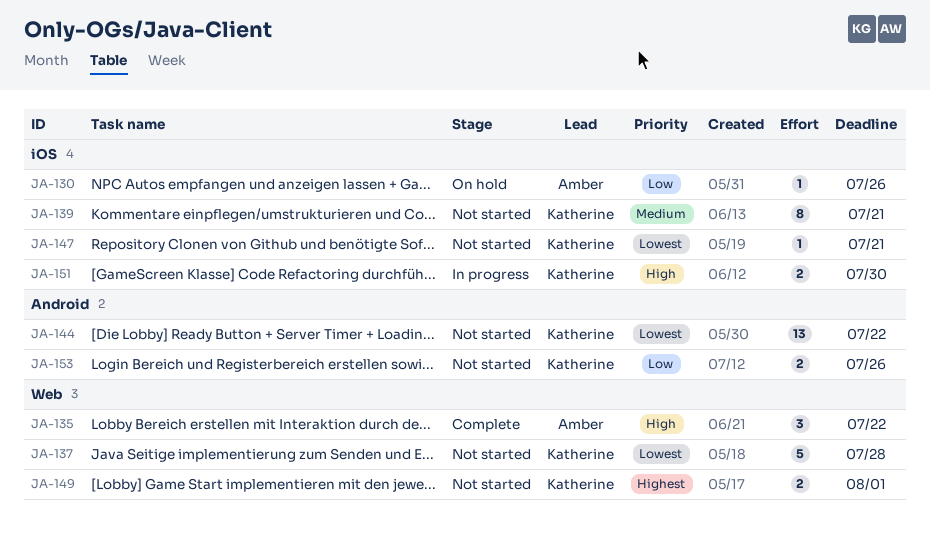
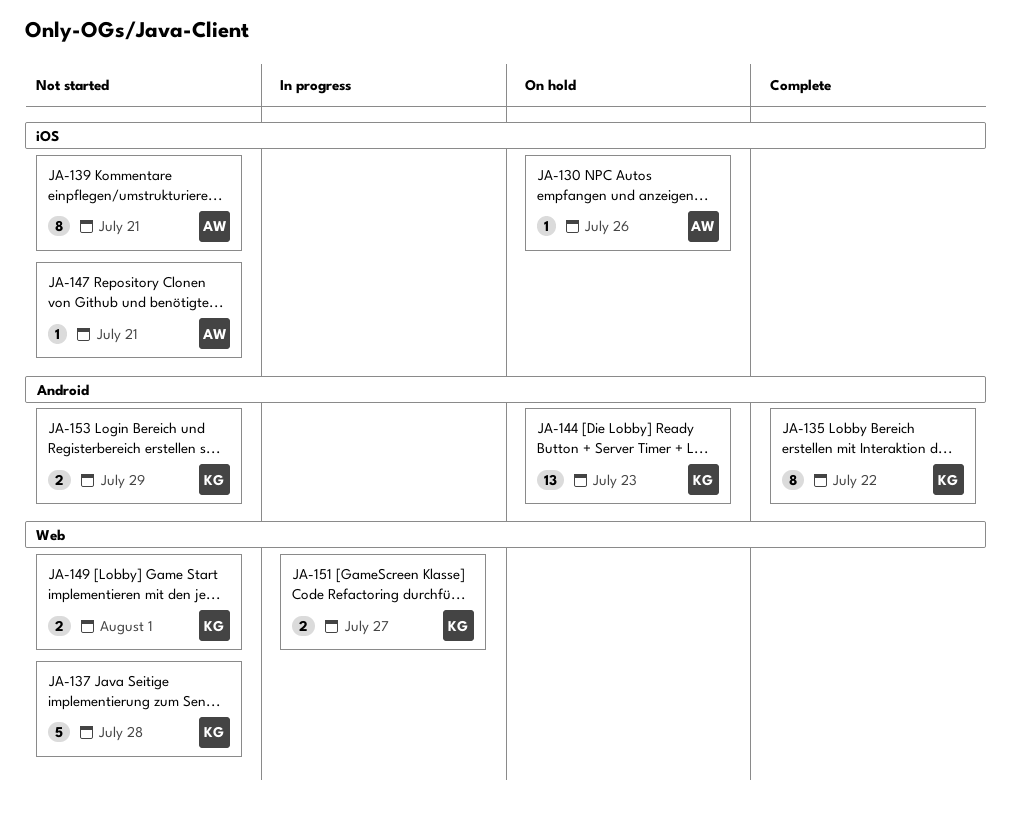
JA-135, owner: Amber -> Katherine
JA-135, label: Web -> Android
JA-135, estimate: 3 -> 8
JA-139, owner: Katherine -> Amber
JA-144, status: Not started -> On hold
JA-144, due: Jul 22 -> Jul 23
JA-147, owner: Katherine -> Amber
JA-151, label: iOS -> Web
JA-151, due: Jul 30 -> Jul 27
JA-153, due: Jul 26 -> Jul 29

